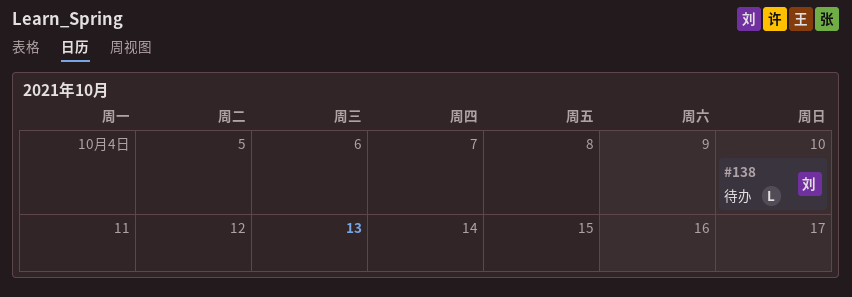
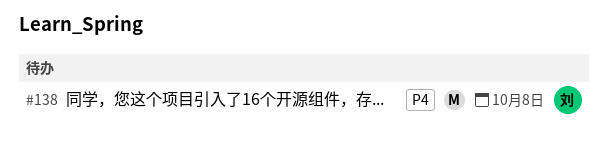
#138, estimate: L -> M
#138, due: Oct 10 -> Oct 8

